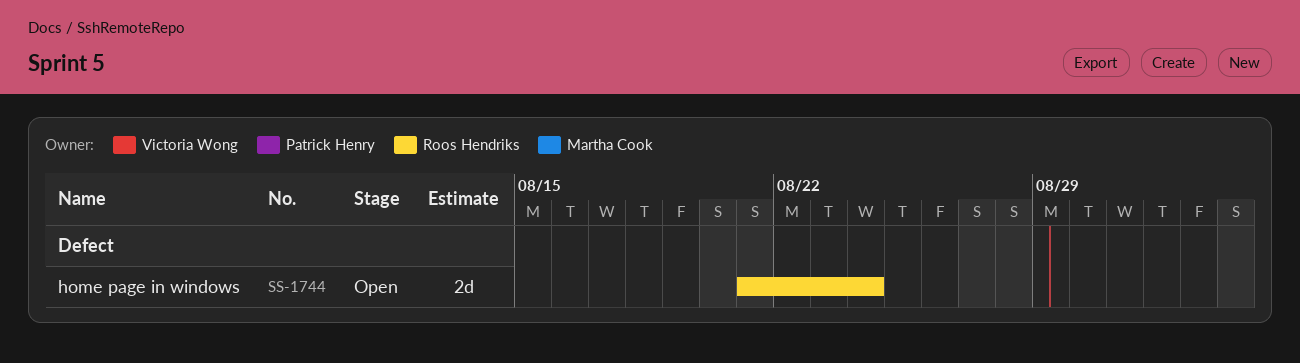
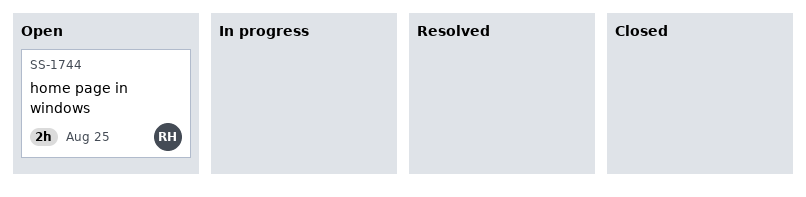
SS-1744, estimate: 2d -> 2h
SS-1744, due: Aug 24 -> Aug 25

